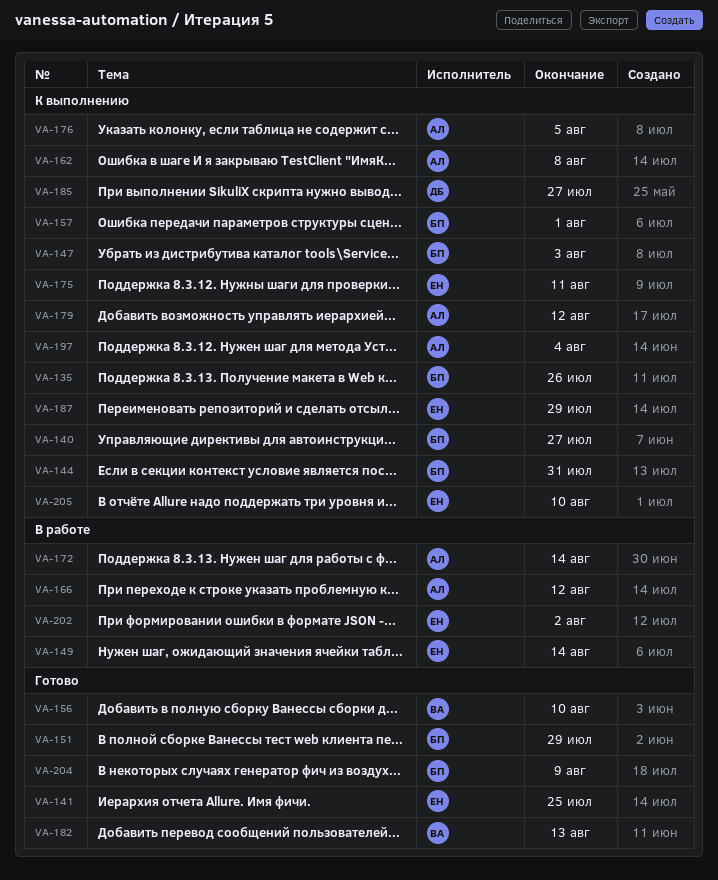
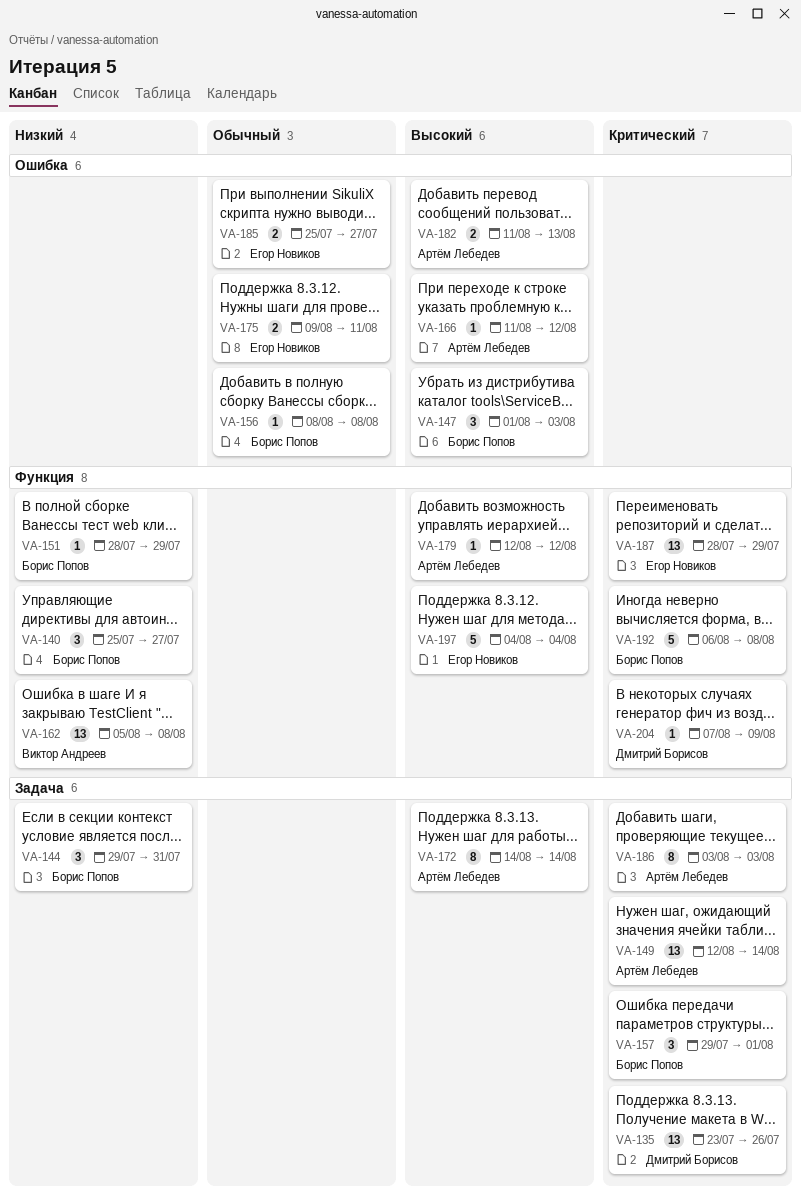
VA-135, owner: Борис Попов -> Дмитрий Борисов
VA-141: present -> none
VA-149, owner: Егор Новиков -> Артём Лебедев
VA-156, owner: Виктор Андреев -> Борис Попов
VA-156, due: Aug 10 -> Aug 8
VA-162, owner: Артём Лебедев -> Виктор Андреев
VA-176: present -> none
VA-182, owner: Виктор Андреев -> Артём Лебедев
VA-185, owner: Дмитрий Борисов -> Егор Новиков
VA-186: none -> present
VA-192: none -> present
VA-197, owner: Артём Лебедев -> Егор Новиков
VA-202: present -> none
VA-204, owner: Борис Попов -> Дмитрий Борисов
VA-205: present -> none

